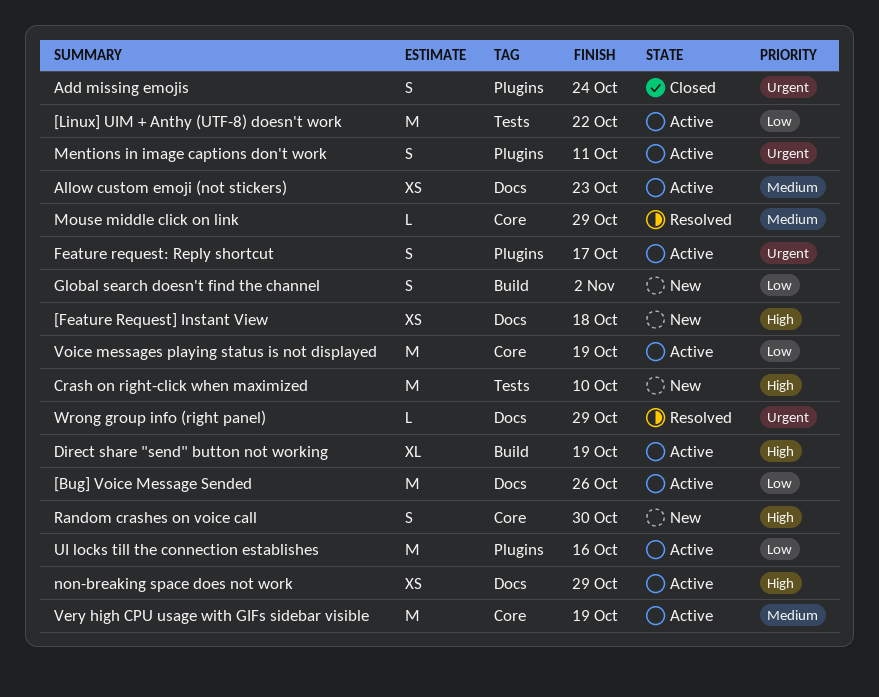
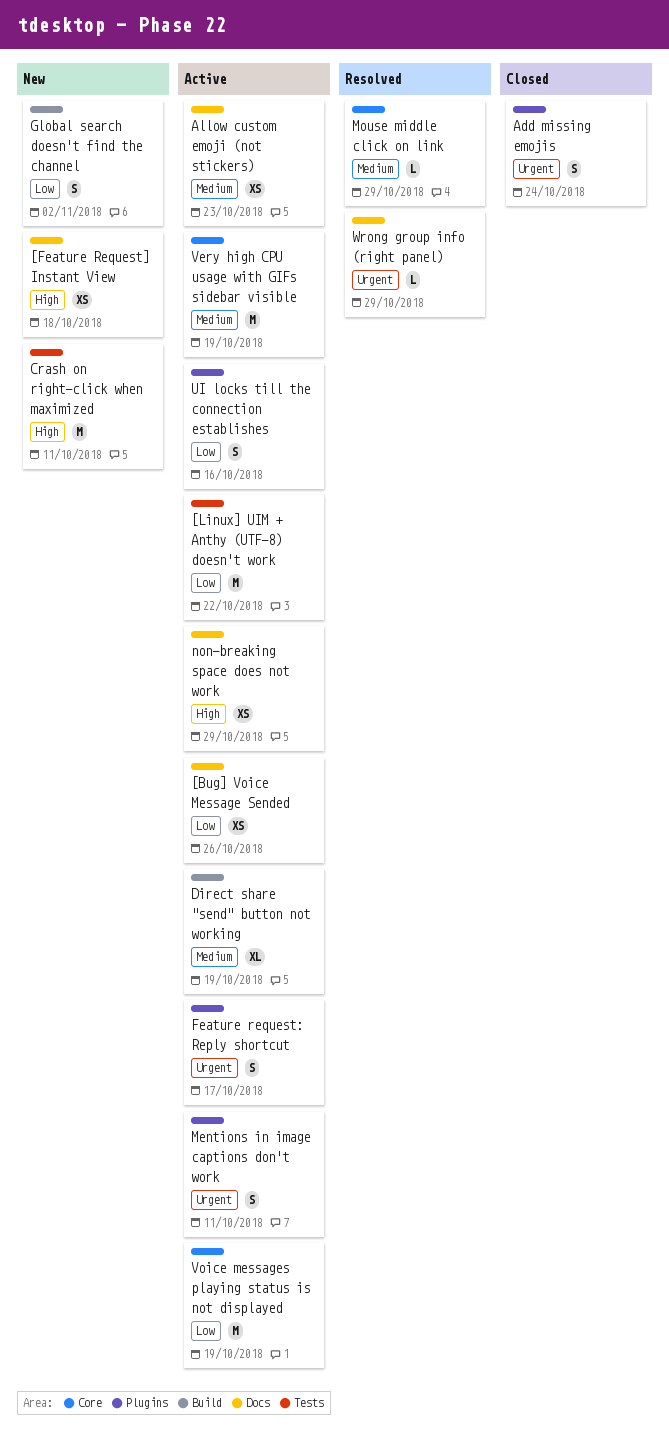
[Bug] Voice Message Sended, estimate: M -> XS
Crash on right-click when maximized, due: Oct 10 -> Oct 11
Direct share "send" button not working, priority: High -> Medium
Random crashes on voice call: present -> none
UI locks till the connection establishes, estimate: M -> S

